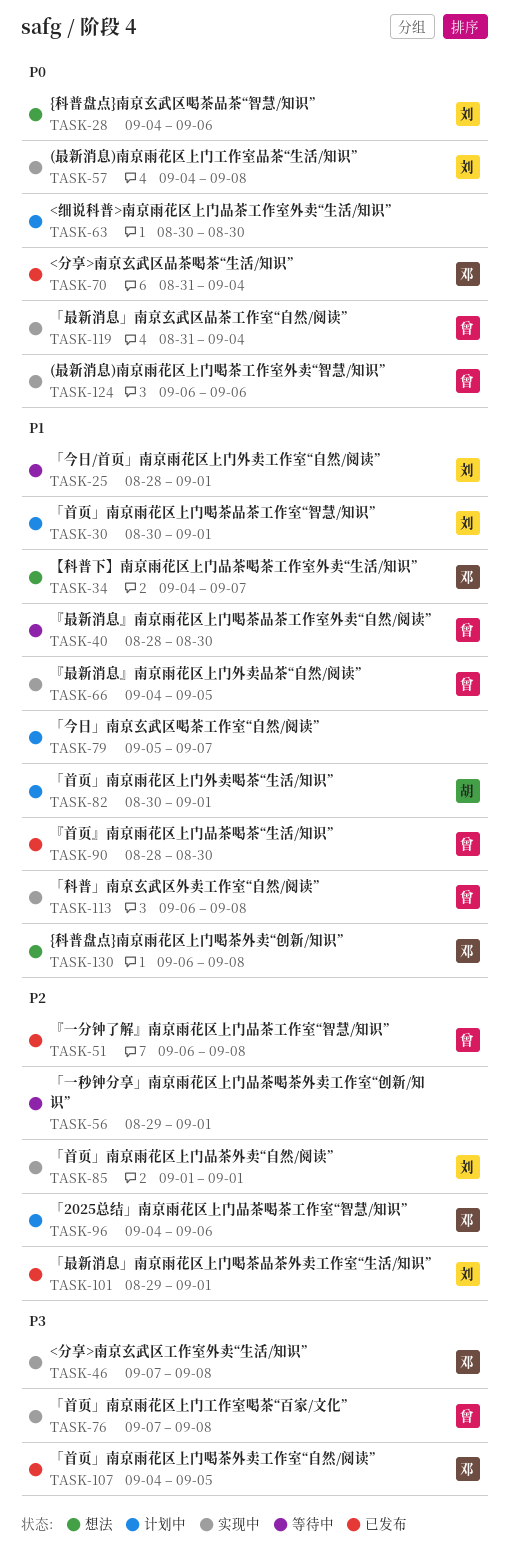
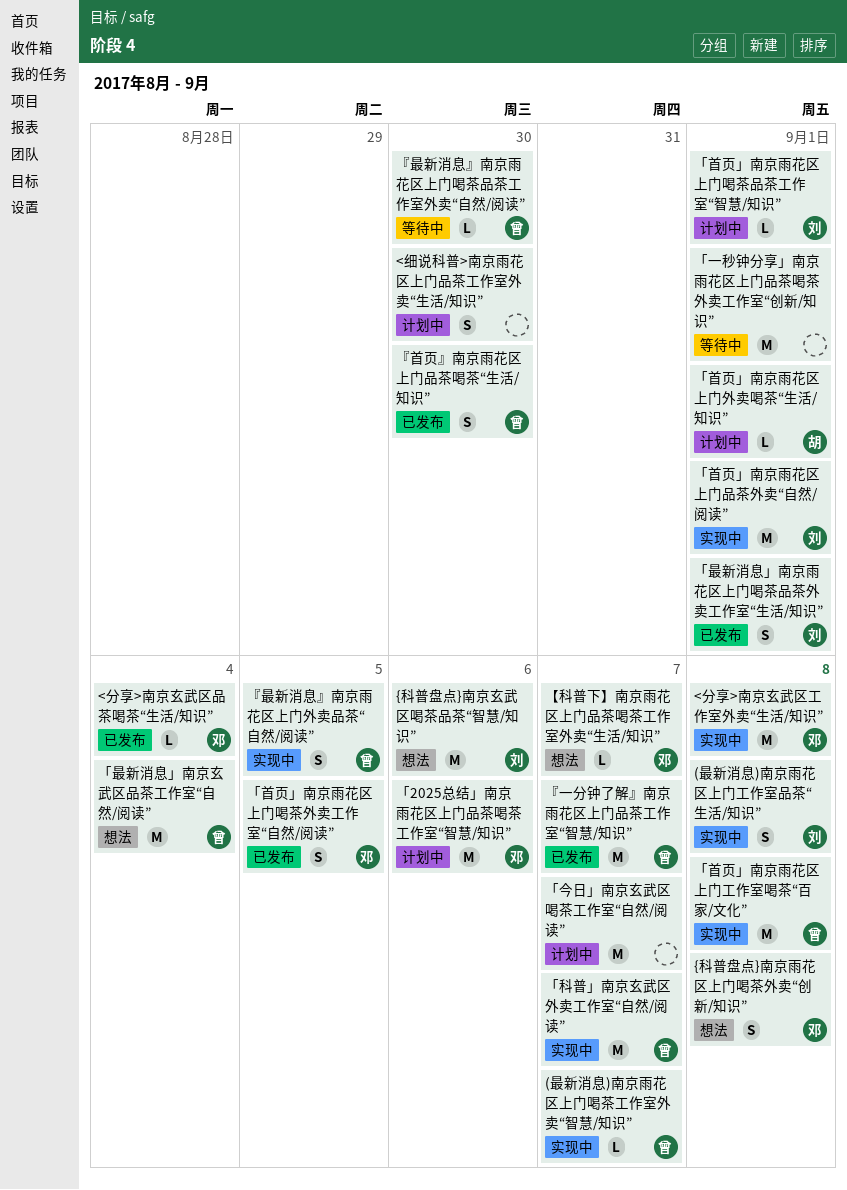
(最新消息)南京雨花区上门喝茶工作室外卖“智慧/知识”, due: Sep 6 -> Sep 7
「今日/首页」南京雨花区上门外卖工作室“自然/阅读”: present -> none
「最新消息」南京玄武区品茶工作室“自然/阅读”, status: 实现中 -> 想法
「科普」南京玄武区外卖工作室“自然/阅读”, due: Sep 8 -> Sep 7
『一分钟了解』南京雨花区上门品茶工作室“智慧/知识”, due: Sep 8 -> Sep 7

